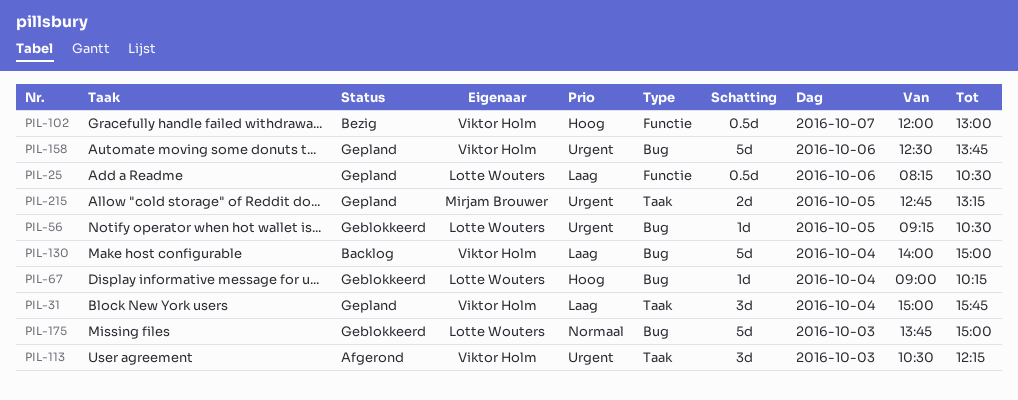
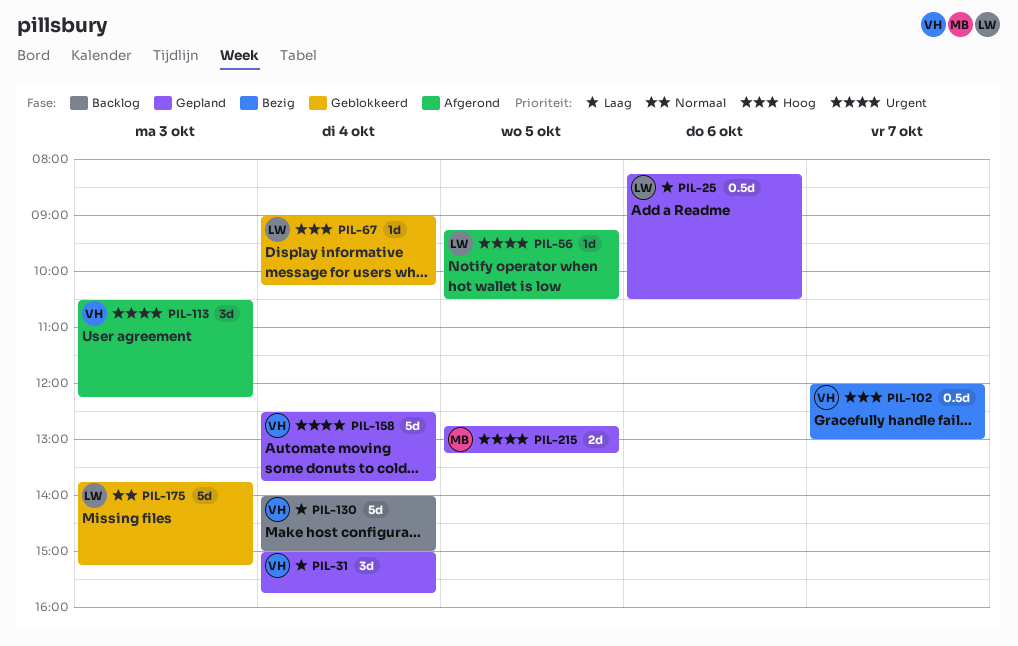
PIL-56, status: Geblokkeerd -> Afgerond
PIL-158, day: Oct 6 -> Oct 4
PIL-175, ends: 15:00 -> 15:15

